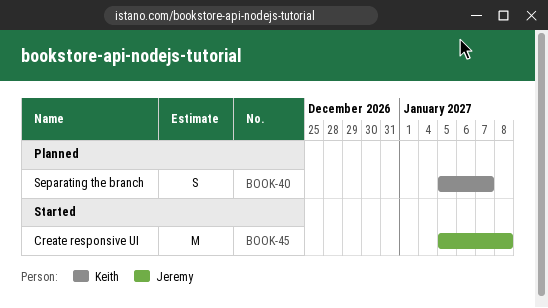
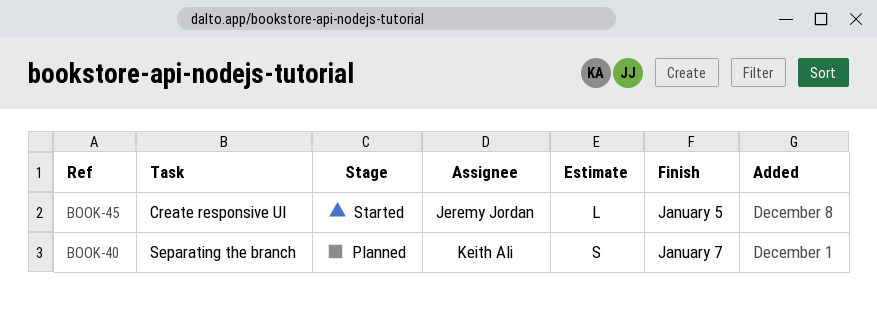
BOOK-45, estimate: M -> L
BOOK-45, due: Jan 8 -> Jan 5

